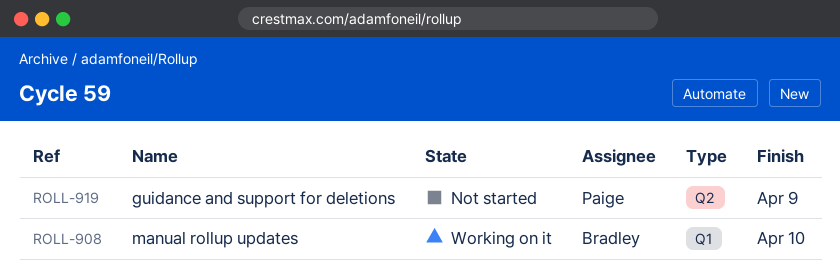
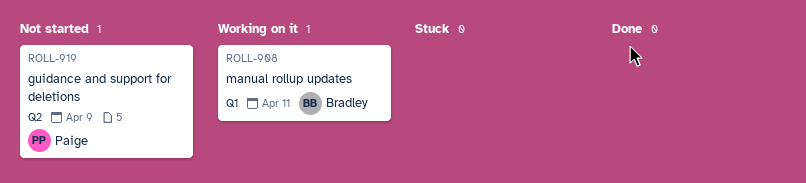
ROLL-908, due: Apr 10 -> Apr 11

